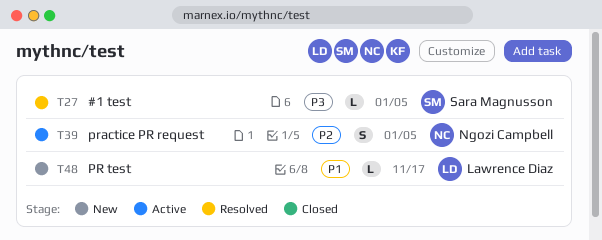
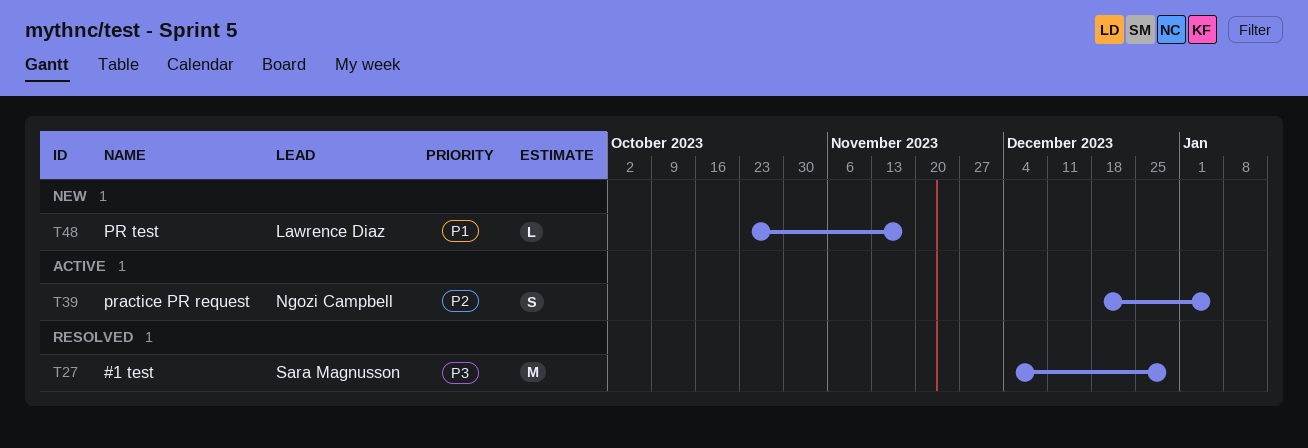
T27, estimate: L -> M
T27, due: Jan 5 -> Dec 29

